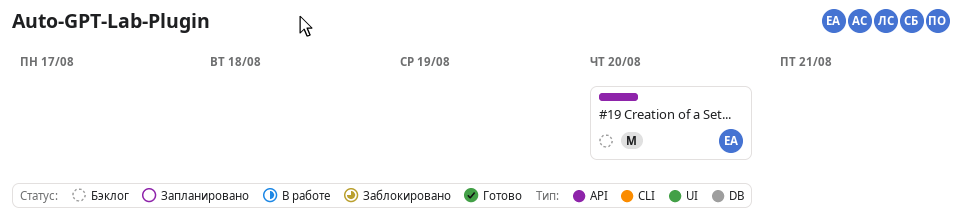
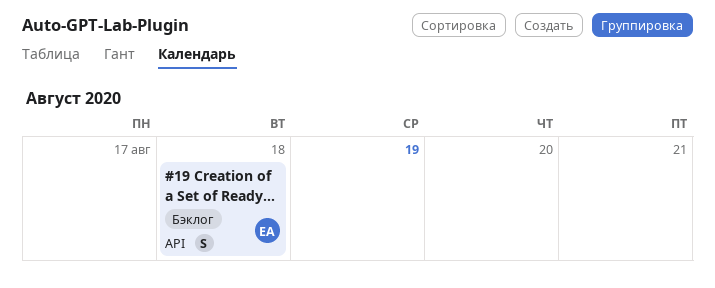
#19, estimate: M -> S
#19, due: Aug 20 -> Aug 18

